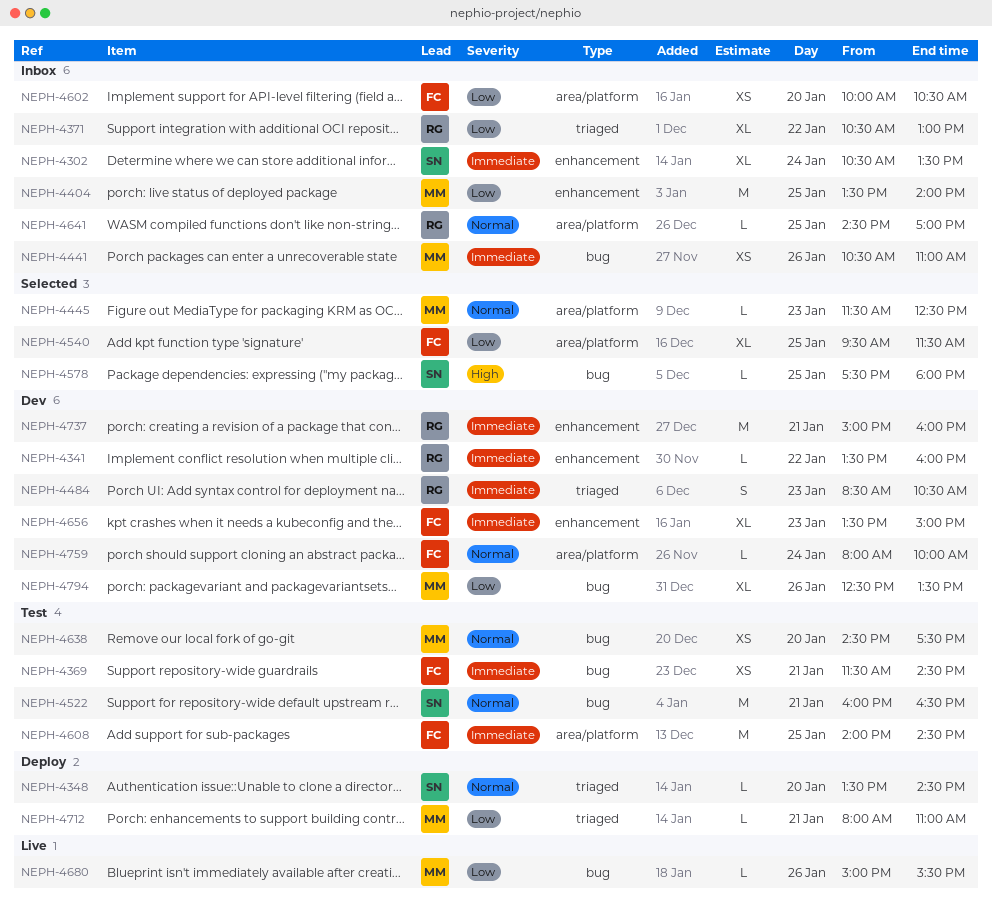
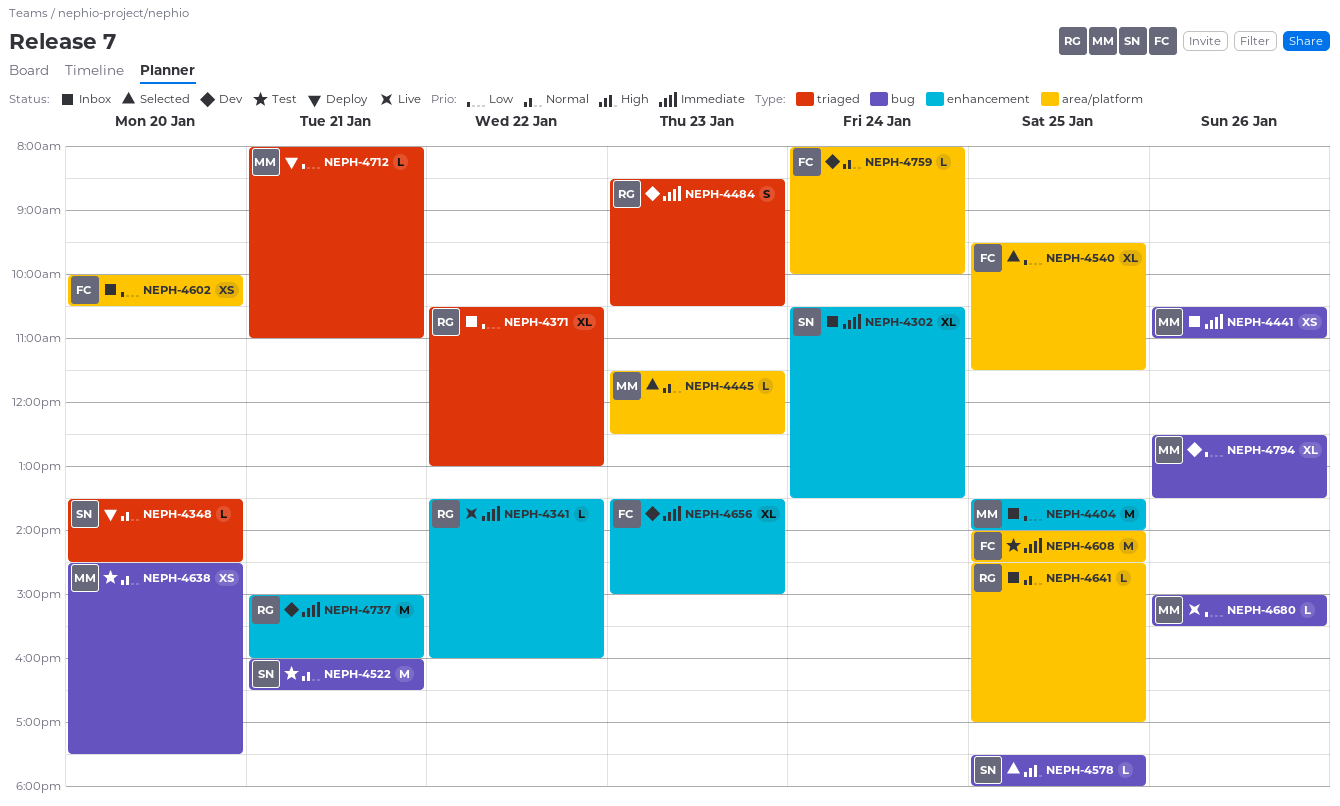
NEPH-4341, status: Dev -> Live
NEPH-4369: present -> none

